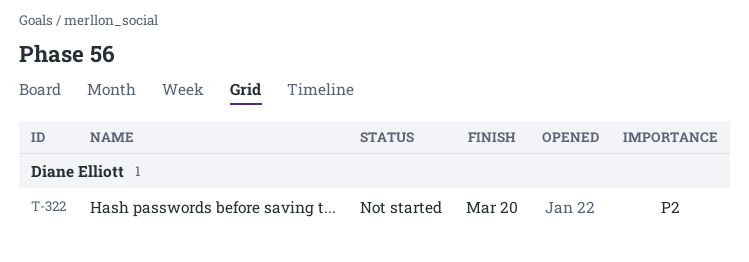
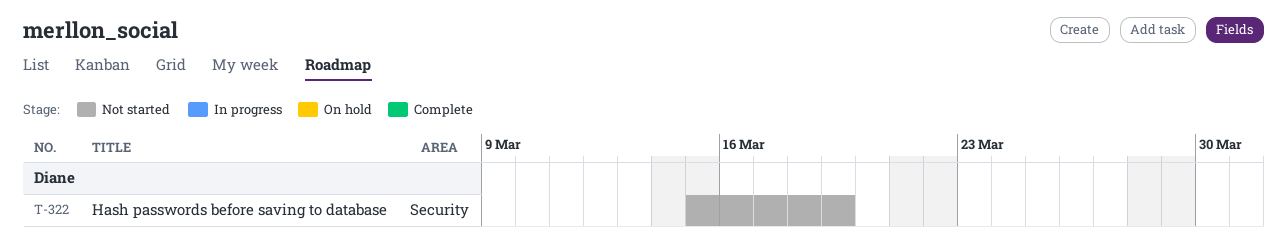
T-322, due: Mar 20 -> Mar 19

